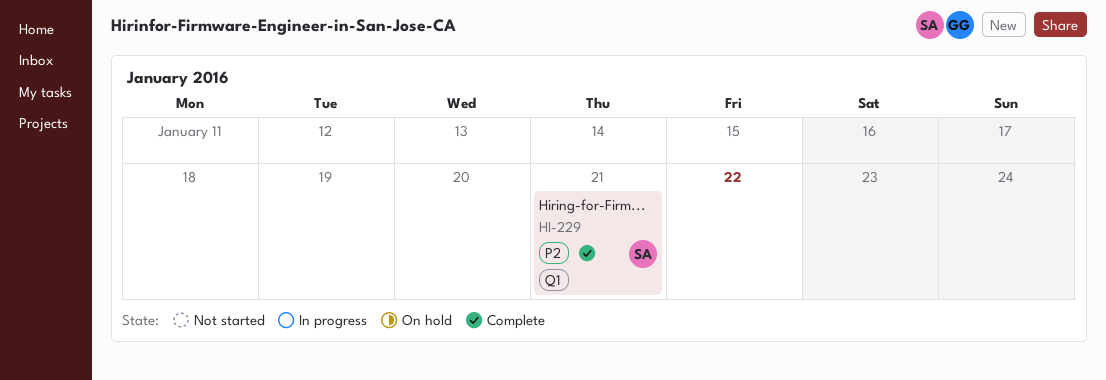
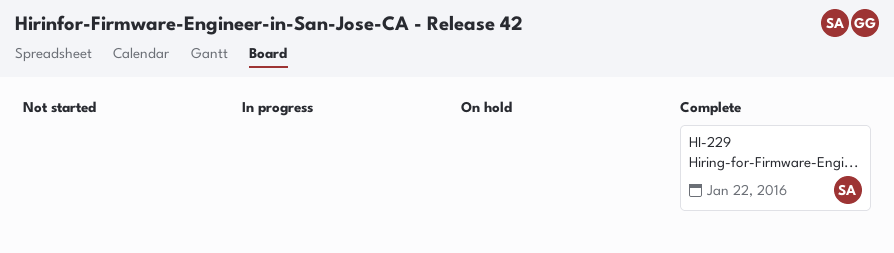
HI-229, due: Jan 21 -> Jan 22

